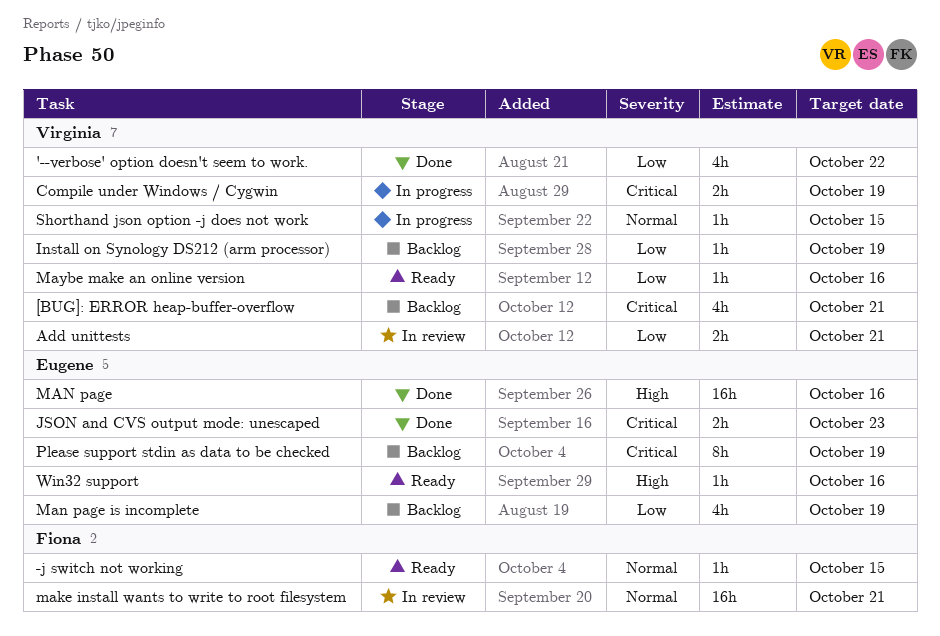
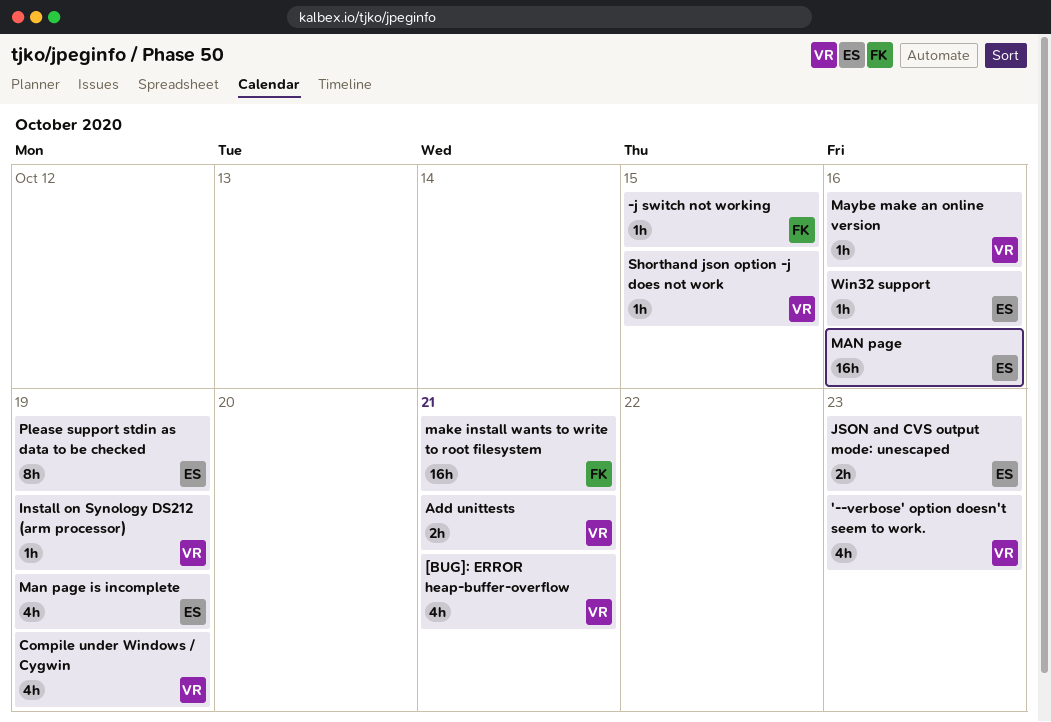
'--verbose' option doesn't seem to work., due: Oct 22 -> Oct 23
Compile under Windows / Cygwin, estimate: 2h -> 4h

